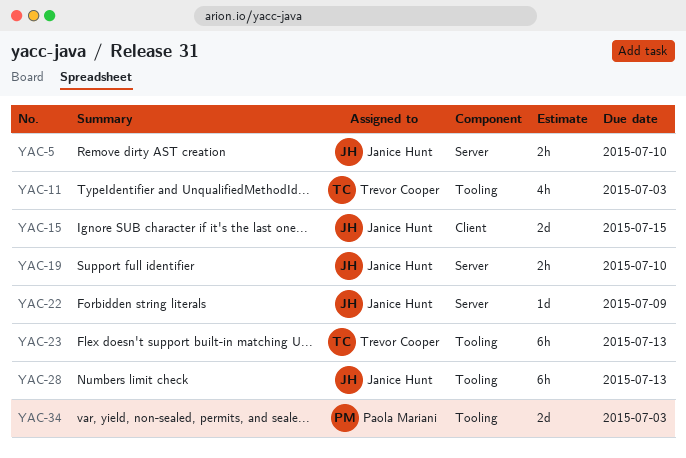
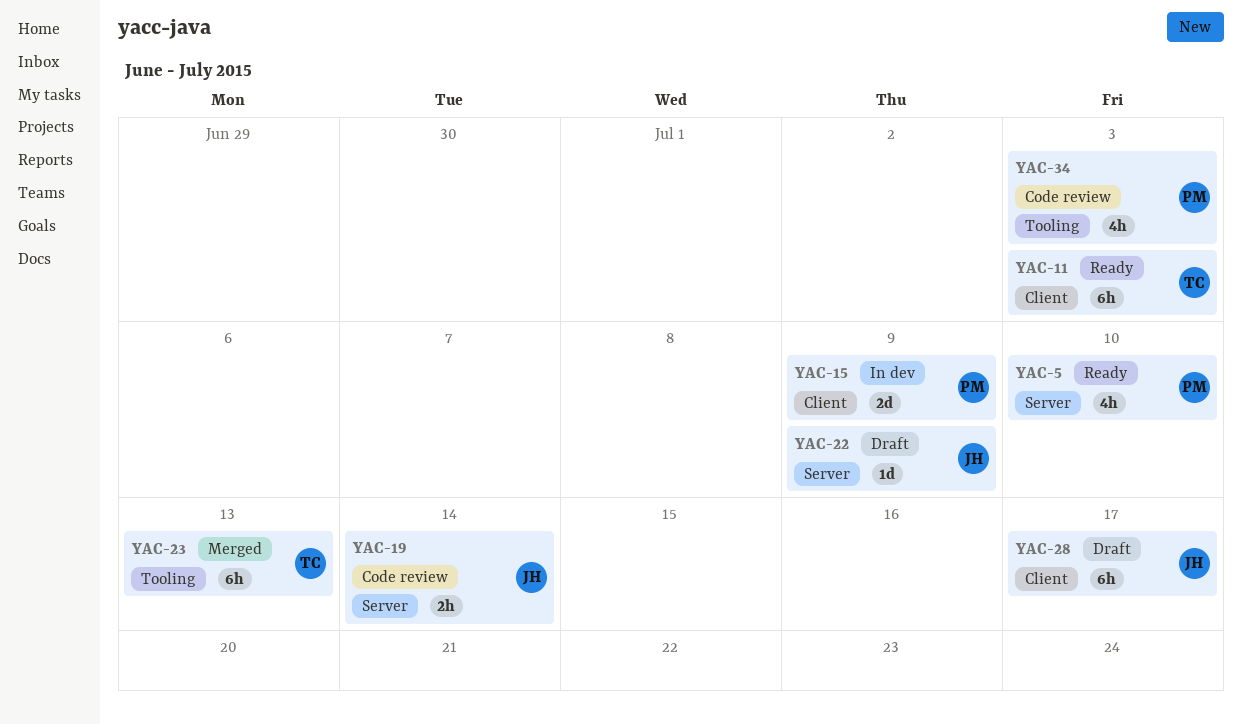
YAC-5, owner: Janice Hunt -> Paola Mariani
YAC-5, estimate: 2h -> 4h
YAC-11, label: Tooling -> Client
YAC-11, estimate: 4h -> 6h
YAC-15, owner: Janice Hunt -> Paola Mariani
YAC-15, due: Jul 15 -> Jul 9
YAC-19, due: Jul 10 -> Jul 14
YAC-28, label: Tooling -> Client
YAC-28, due: Jul 13 -> Jul 17
YAC-34, estimate: 2d -> 4h

